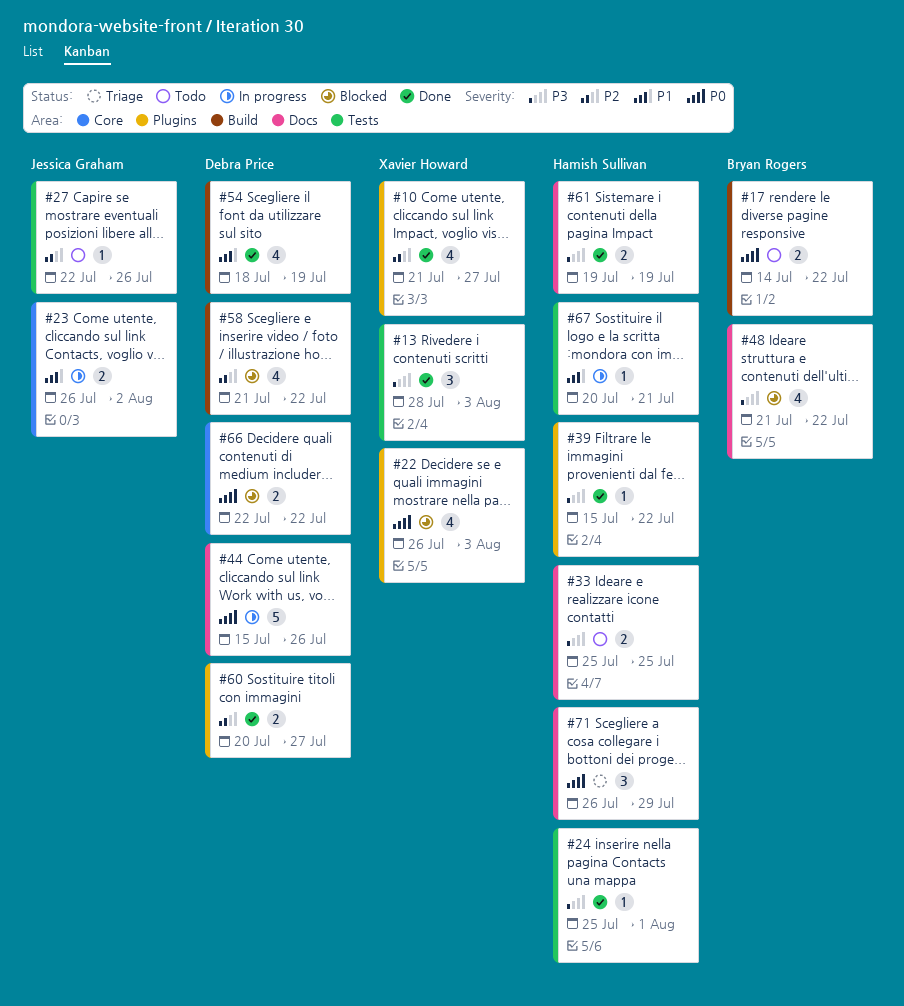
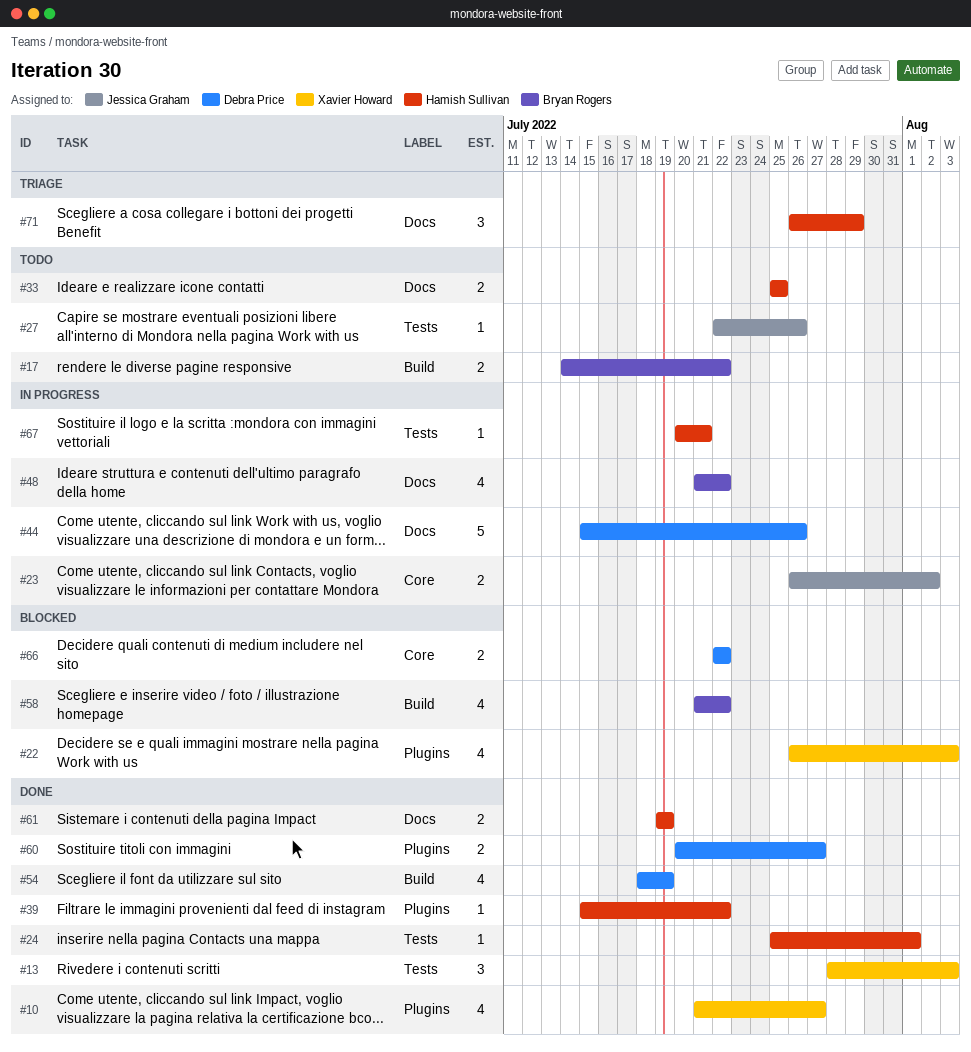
#48, status: Blocked -> In progress
#58, owner: Debra Price -> Bryan Rogers

